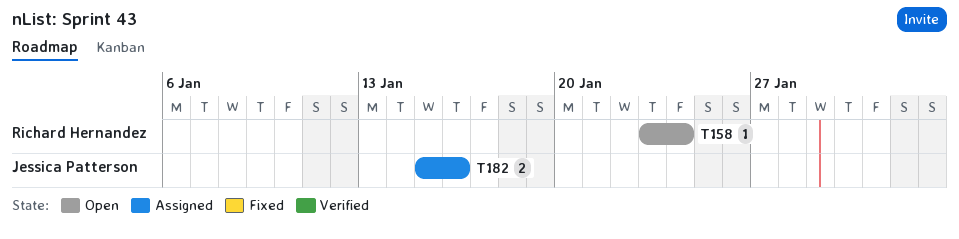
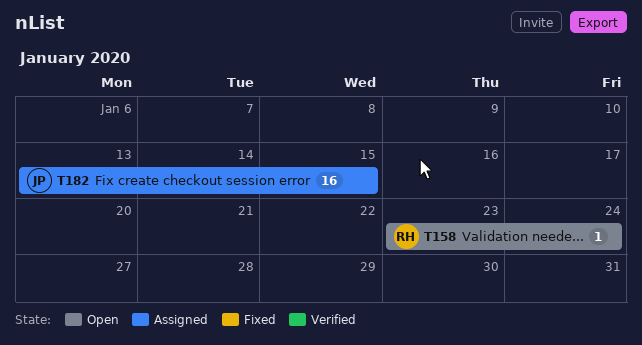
T182, estimate: 2 -> 16
T182, start: Jan 15 -> Jan 13
T182, due: Jan 16 -> Jan 15

